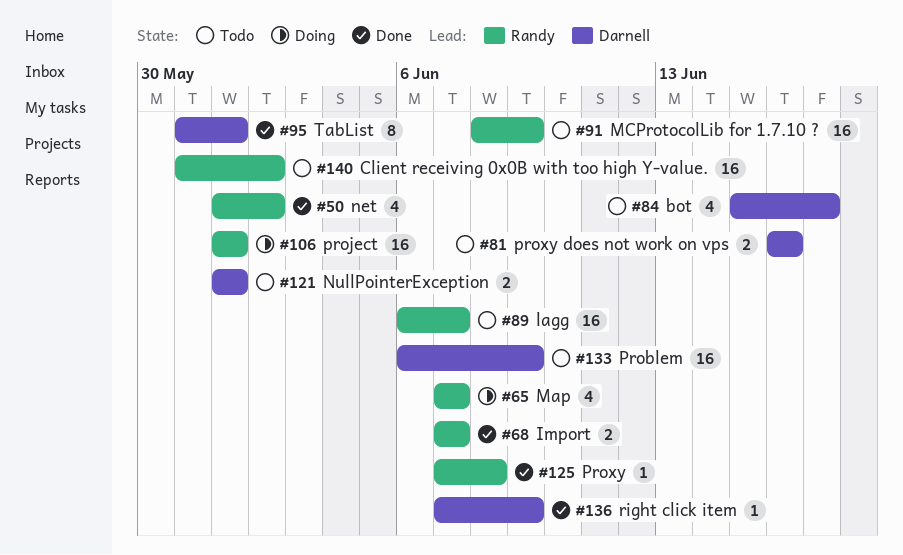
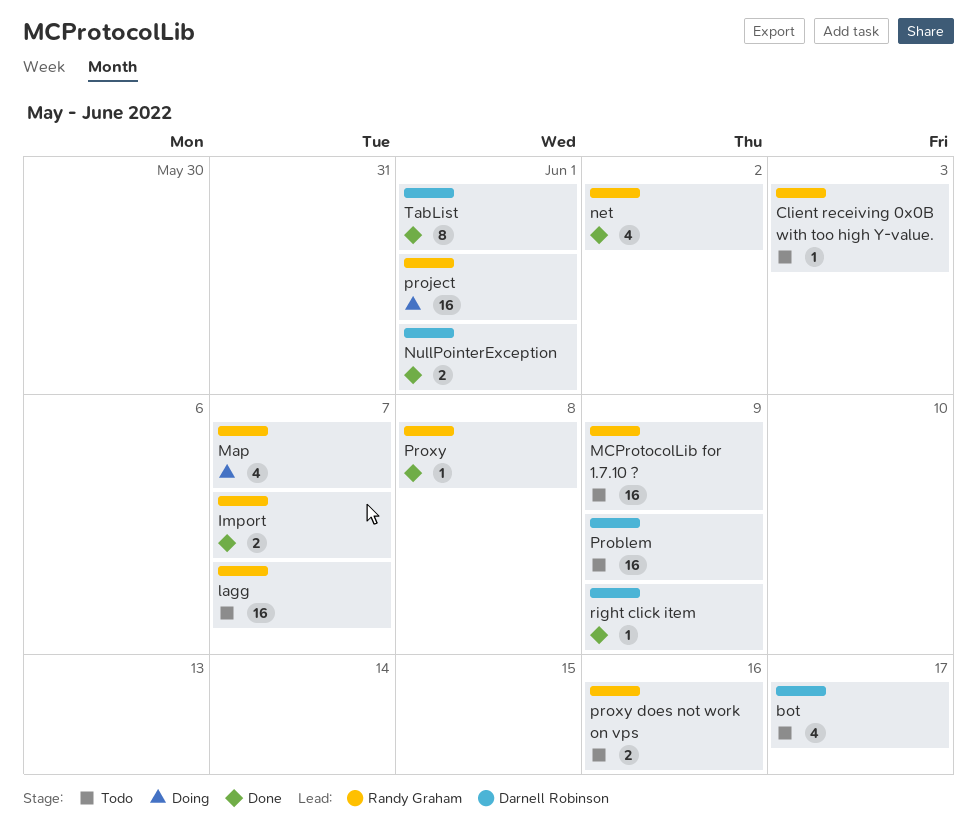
Client receiving 0x0B with too high Y-value., estimate: 16 -> 1
Client receiving 0x0B with too high Y-value., due: Jun 2 -> Jun 3
NullPointerException, status: Todo -> Done
proxy does not work on vps, owner: Darnell Robinson -> Randy Graham

